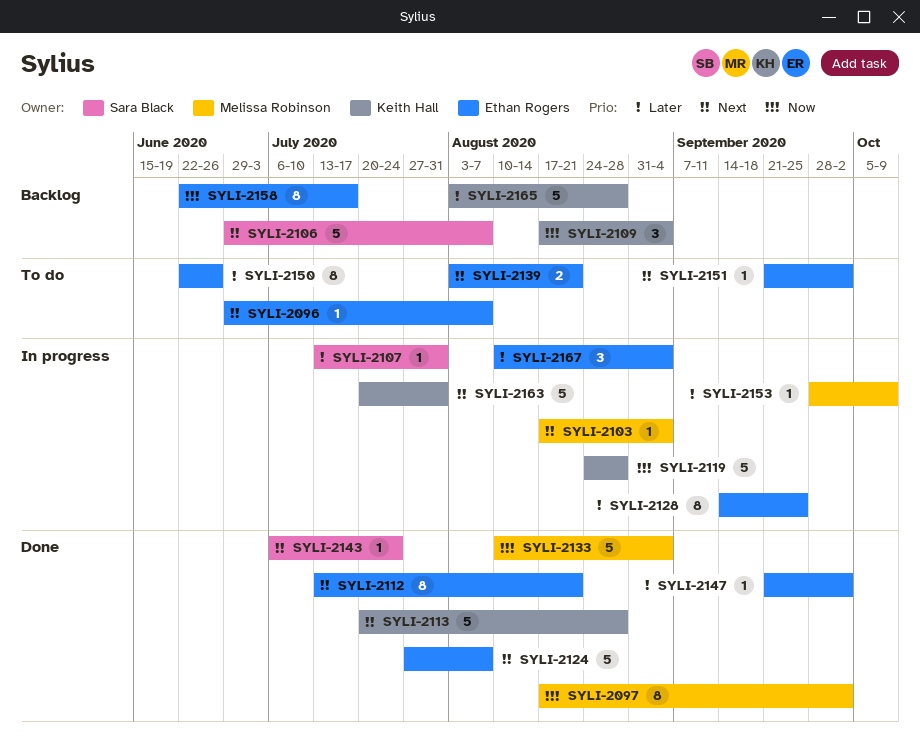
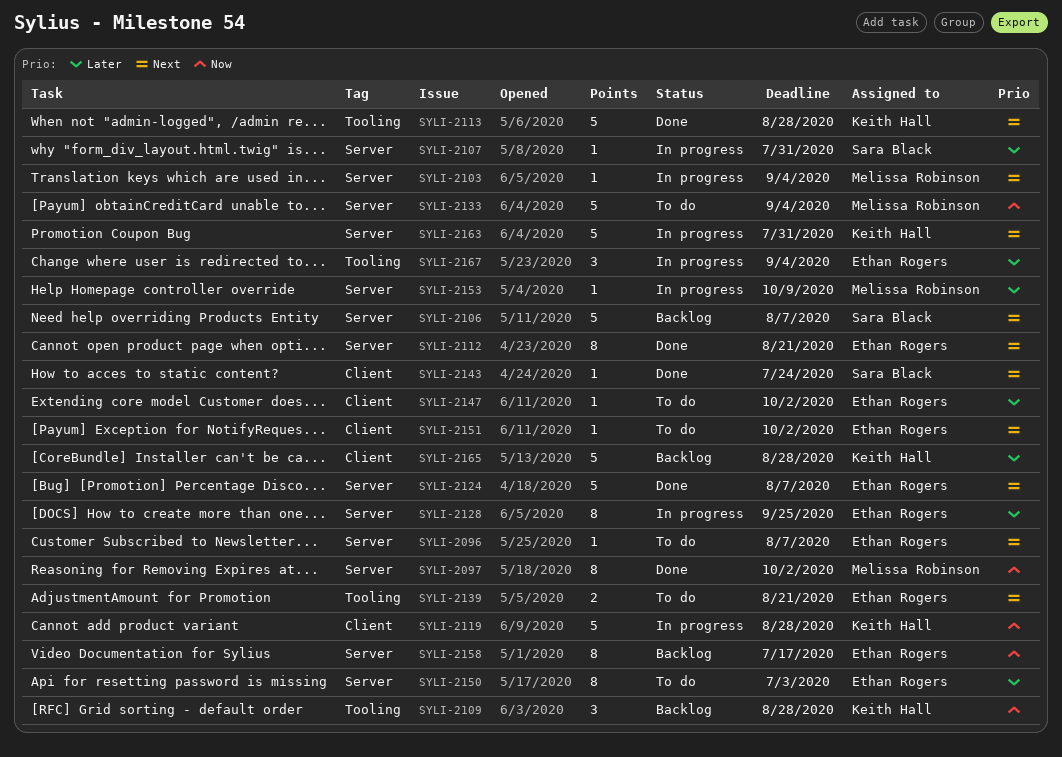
SYLI-2109, due: Sep 4 -> Aug 28
SYLI-2133, status: Done -> To do
SYLI-2147, status: Done -> To do
SYLI-2150, due: Jun 26 -> Jul 3

